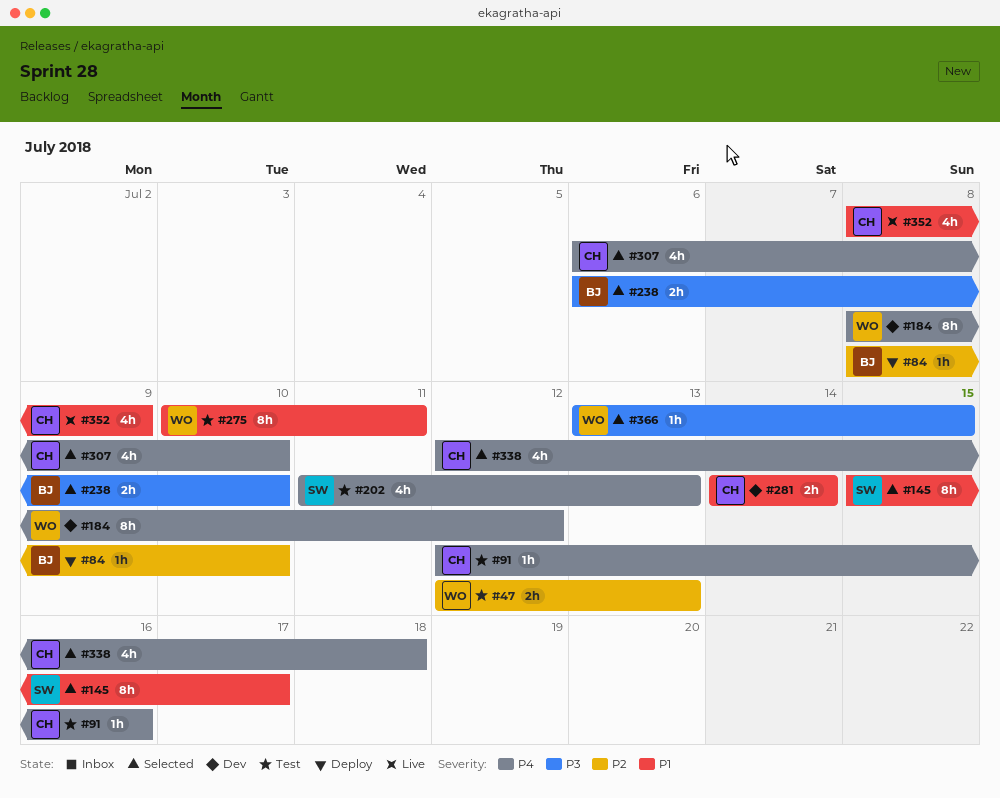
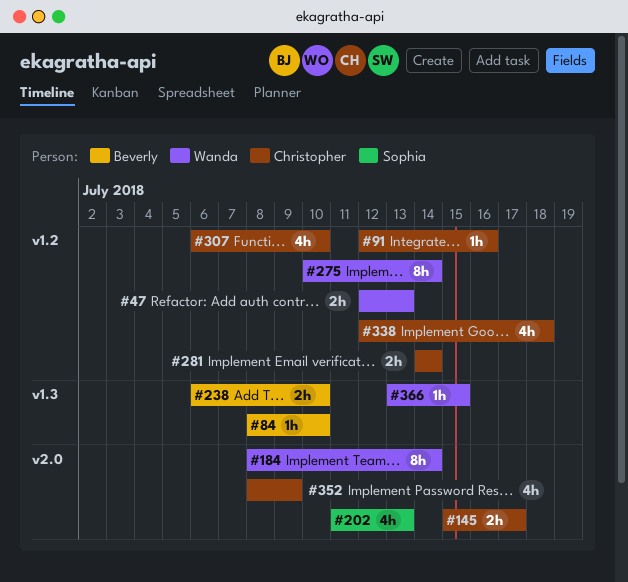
#145, owner: Sophia -> Christopher
#145, estimate: 8h -> 2h
#184, due: Jul 12 -> Jul 14
#275, due: Jul 11 -> Jul 14

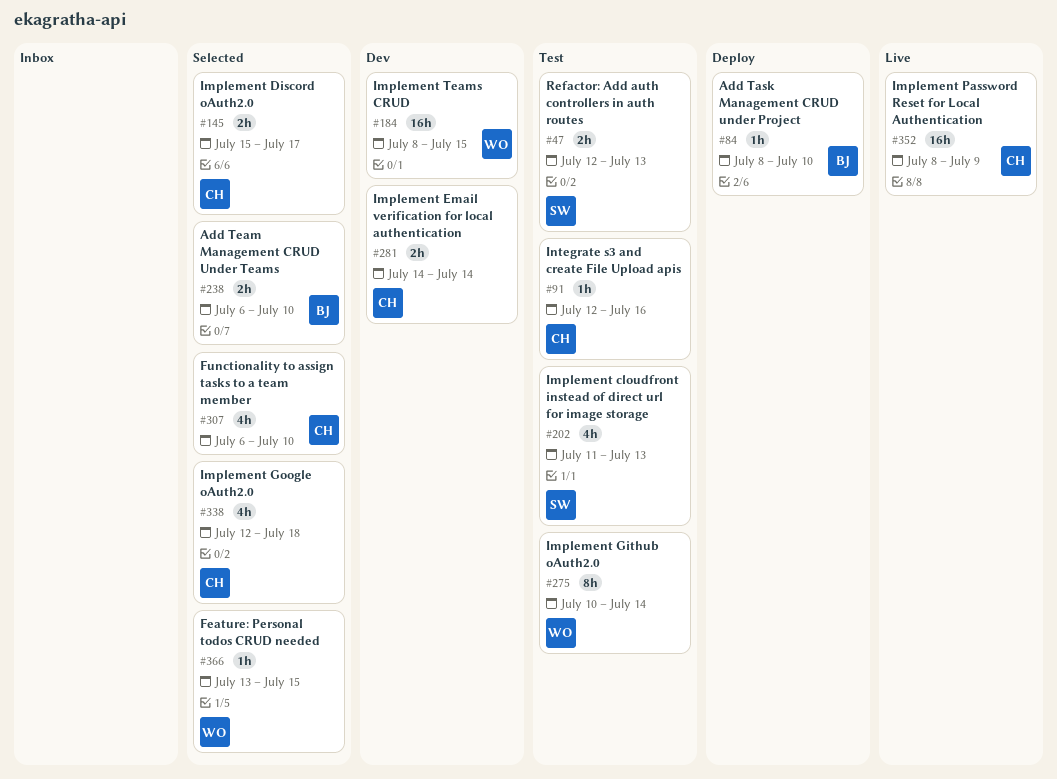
#47, owner: Wanda -> Sophia
#184, estimate: 8h -> 16h
#184, due: Jul 14 -> Jul 15
#352, estimate: 4h -> 16h

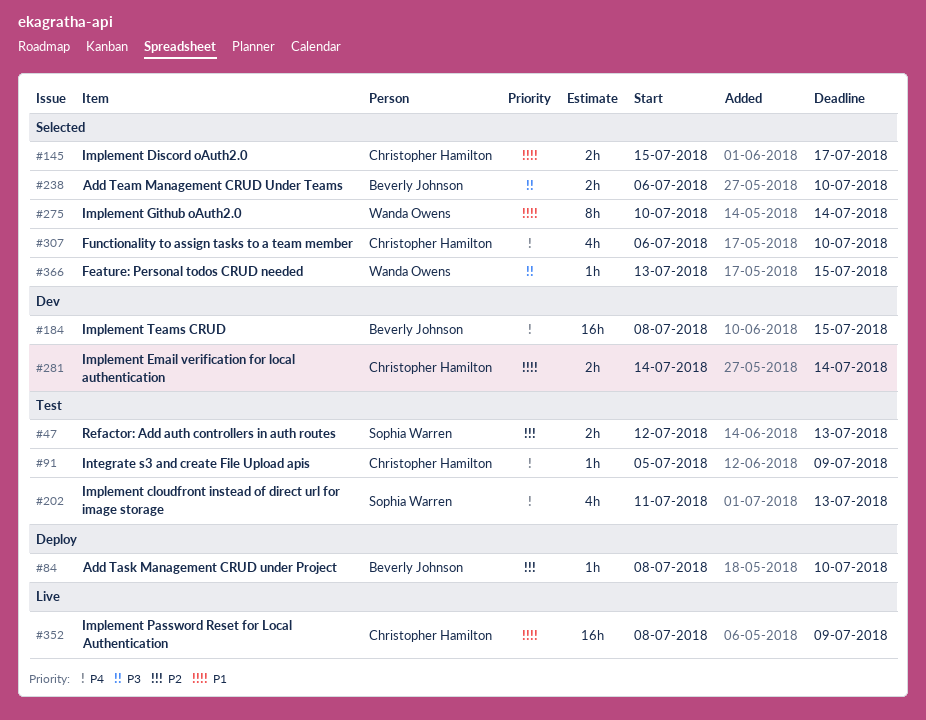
#91, start: Jul 12 -> Jul 5
#91, due: Jul 16 -> Jul 9
#184, owner: Wanda Owens -> Beverly Johnson
#275, status: Test -> Selected
#338: present -> none

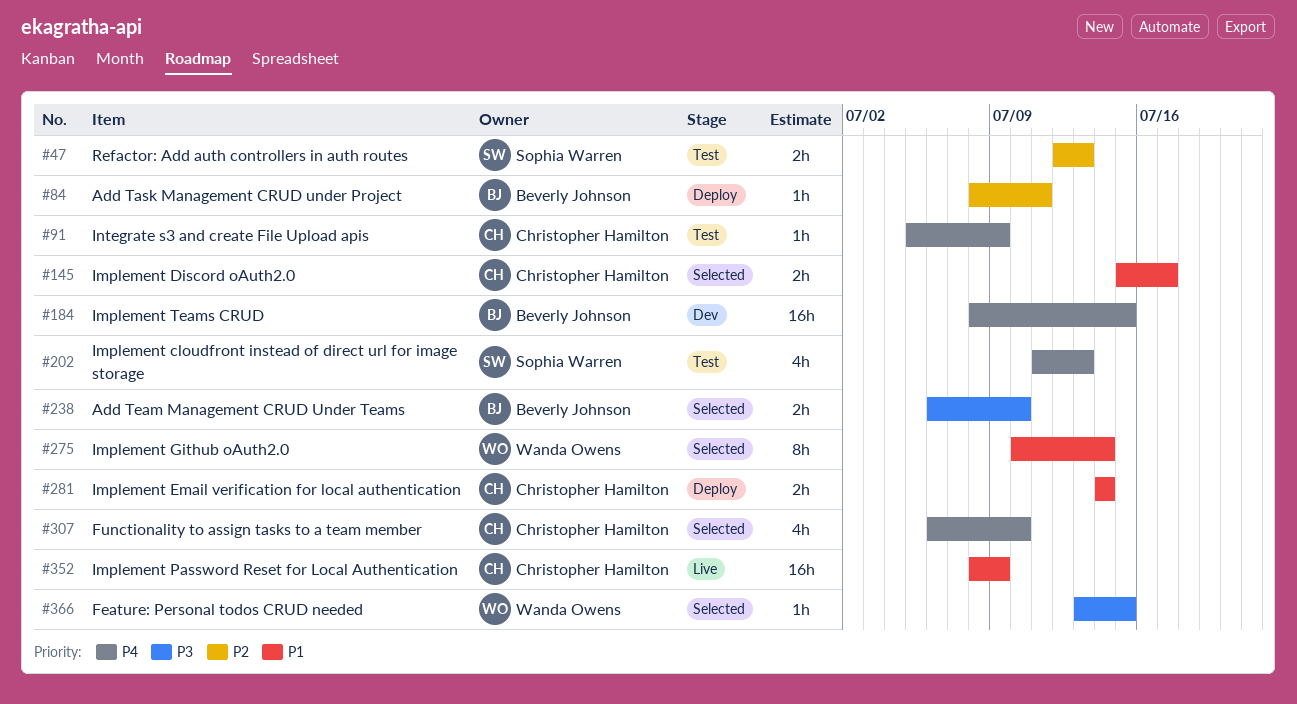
#84, due: Jul 10 -> Jul 11
#281, status: Dev -> Deploy

